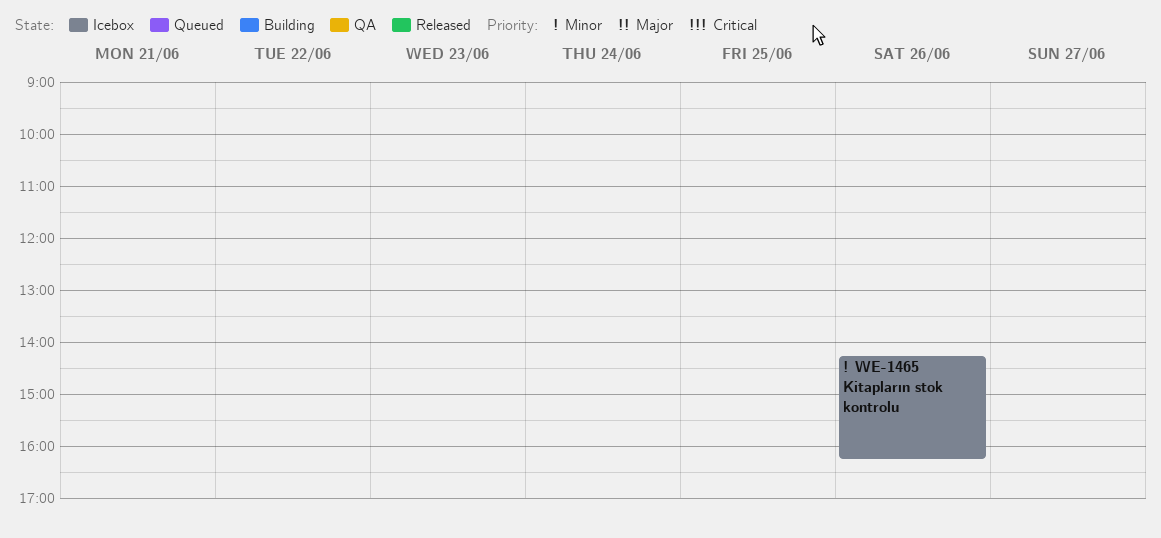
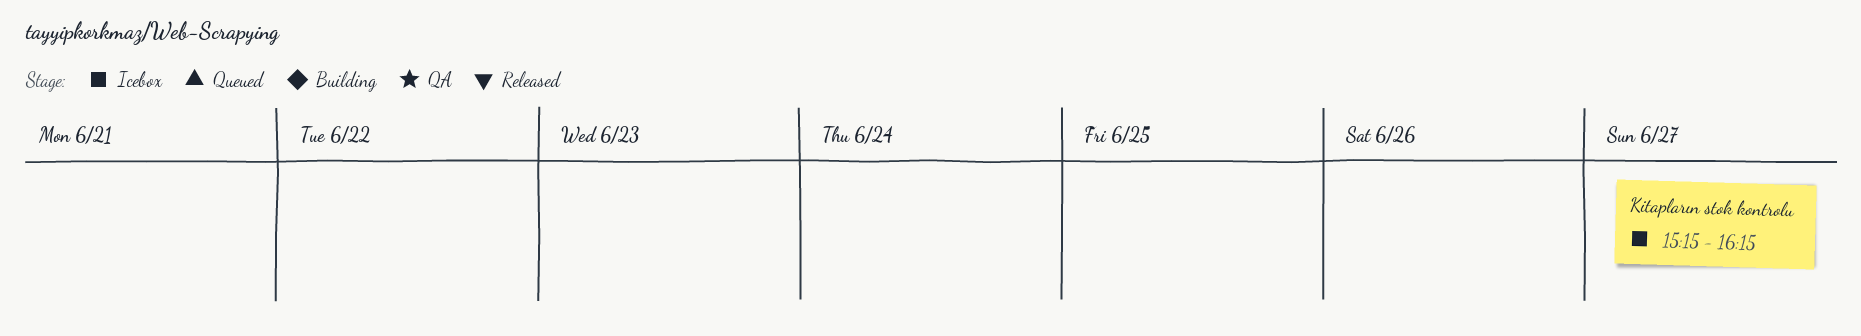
Kitapların stok kontrolu, day: Jun 26 -> Jun 27
Kitapların stok kontrolu, begins: 14:15 -> 15:15

